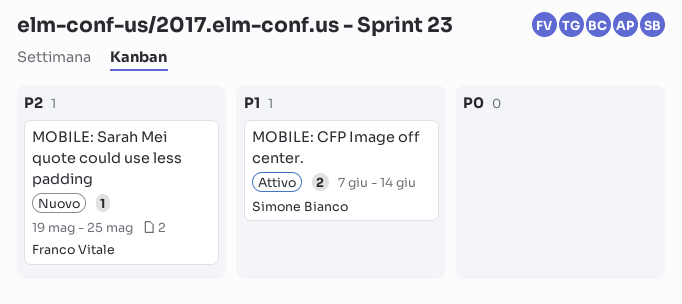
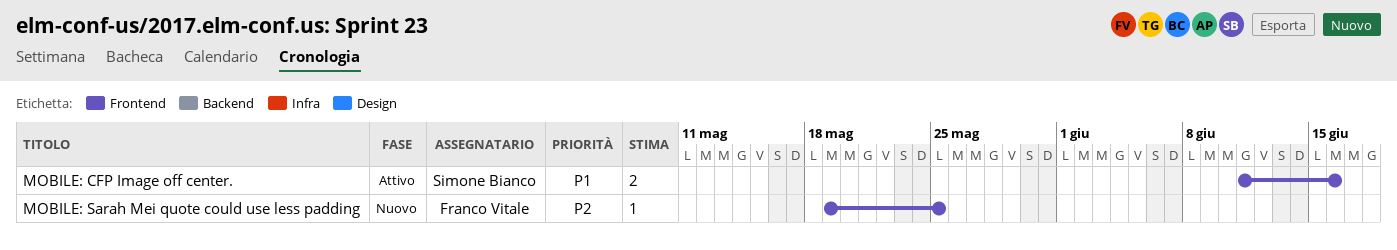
MOBILE: CFP Image off center., start: Jun 7 -> Jun 11
MOBILE: CFP Image off center., due: Jun 14 -> Jun 16

